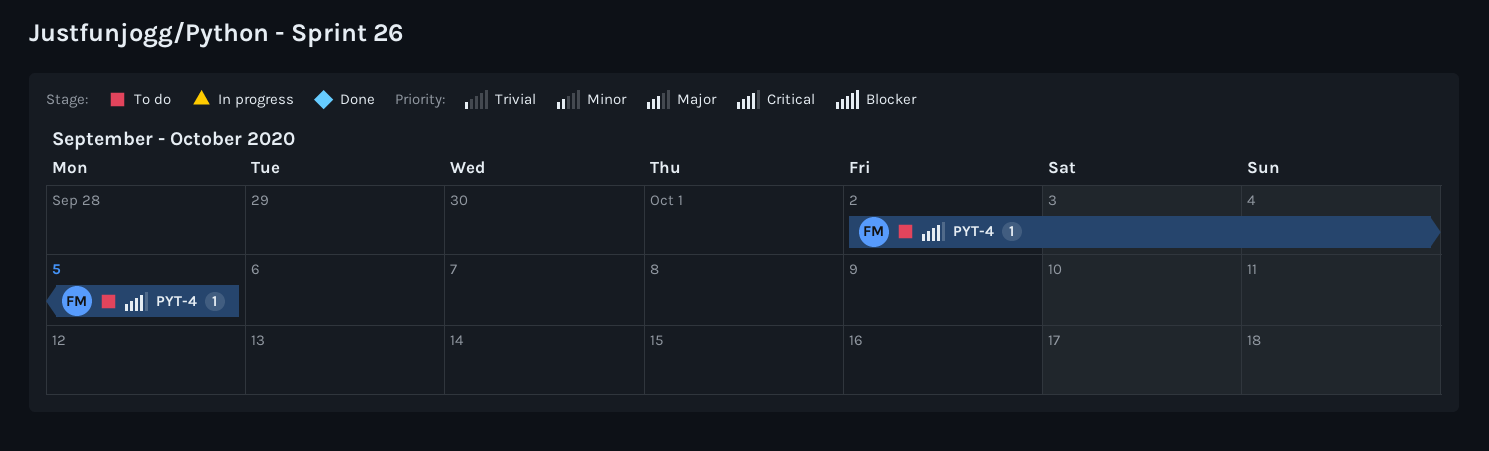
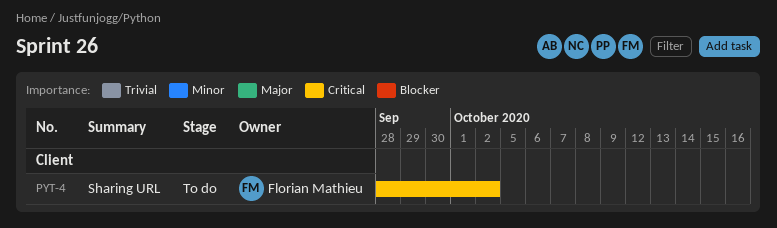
PYT-4, start: Oct 2 -> Sep 28
PYT-4, due: Oct 5 -> Oct 2

